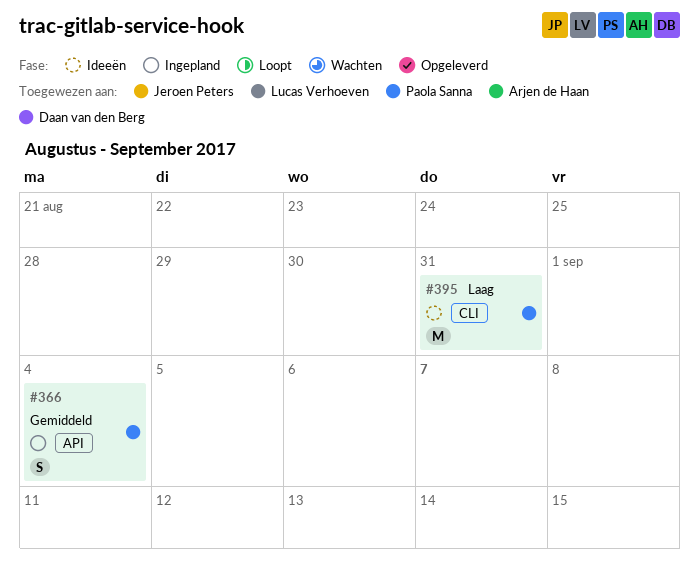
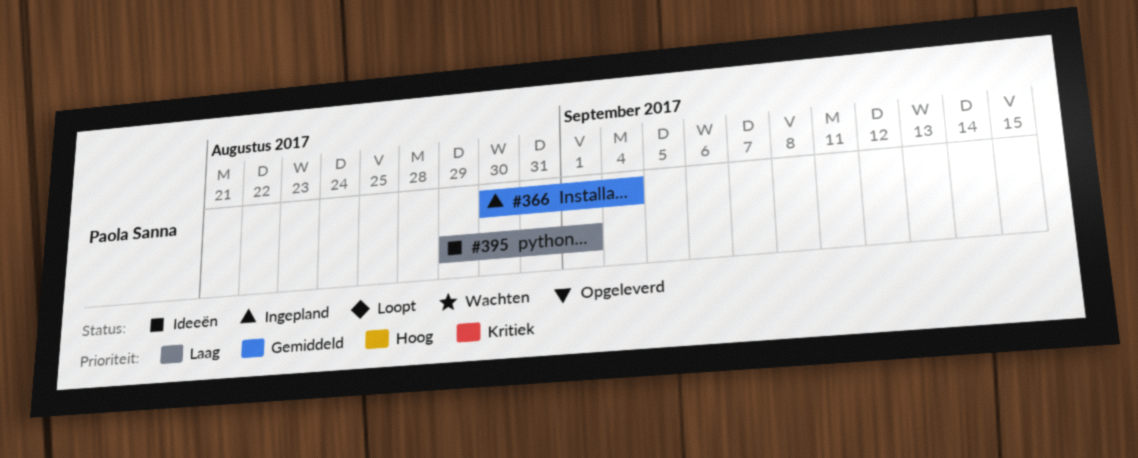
#395, due: Aug 31 -> Sep 1

